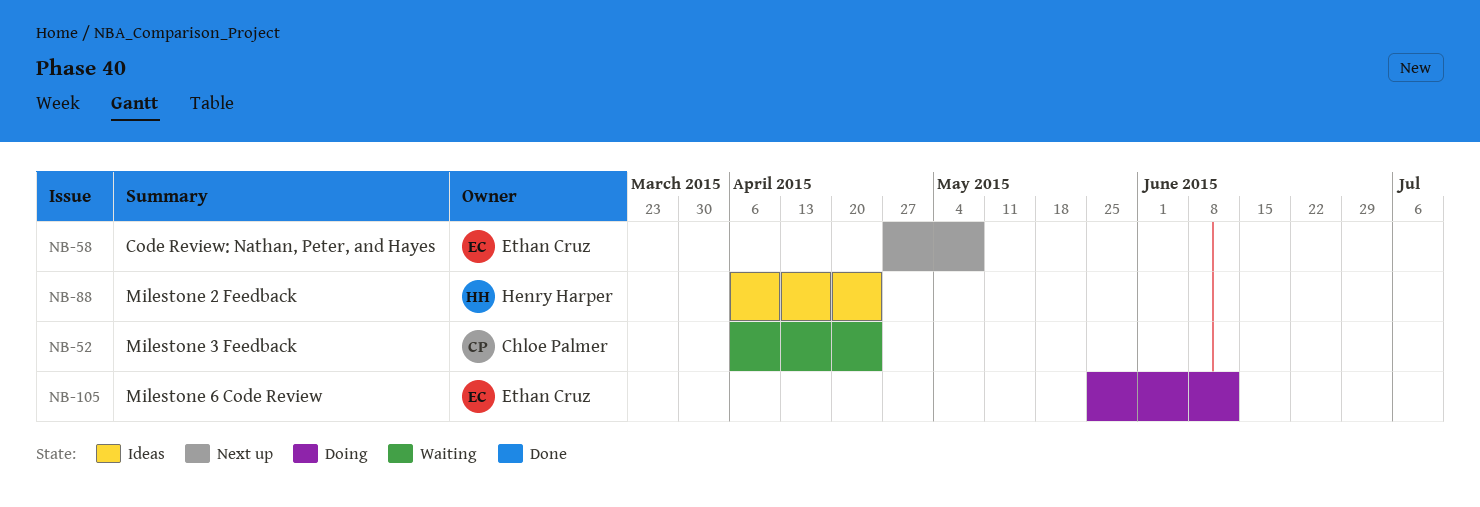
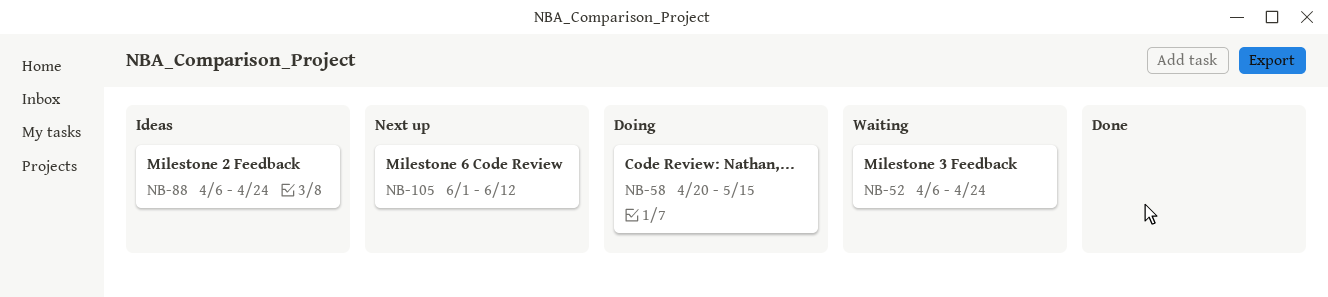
NB-58, status: Next up -> Doing
NB-58, start: Apr 27 -> Apr 20
NB-58, due: May 8 -> May 15
NB-105, status: Doing -> Next up
NB-105, start: May 25 -> Jun 1

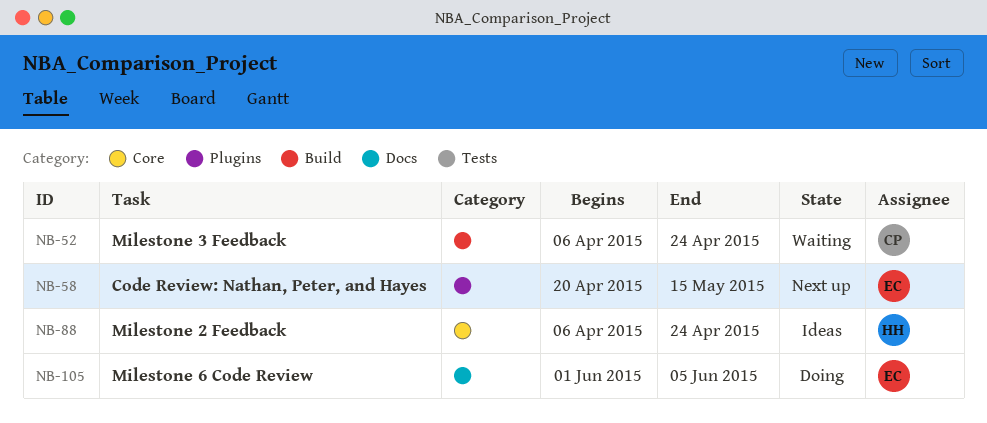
NB-58, status: Doing -> Next up
NB-105, status: Next up -> Doing
NB-105, due: Jun 12 -> Jun 5

